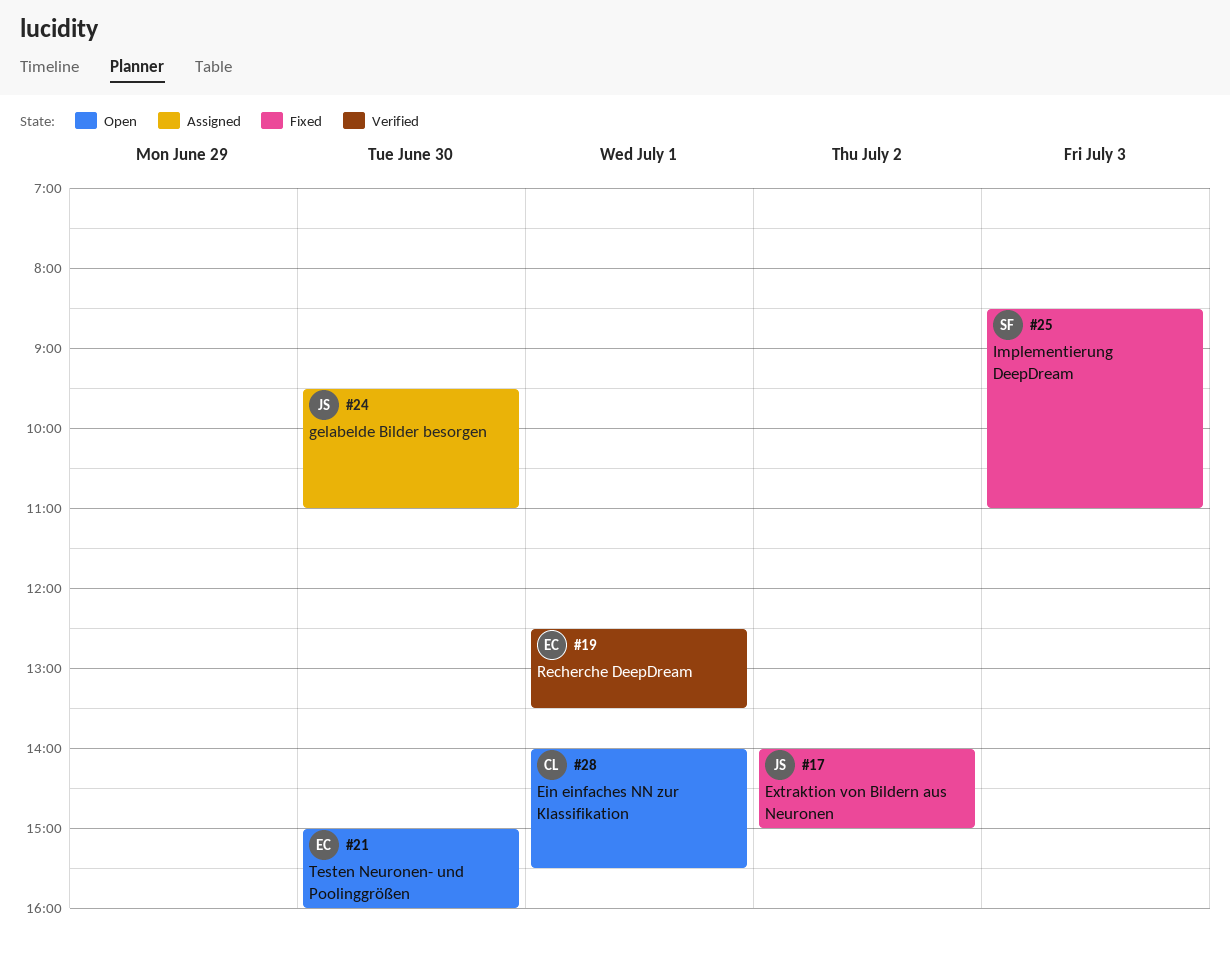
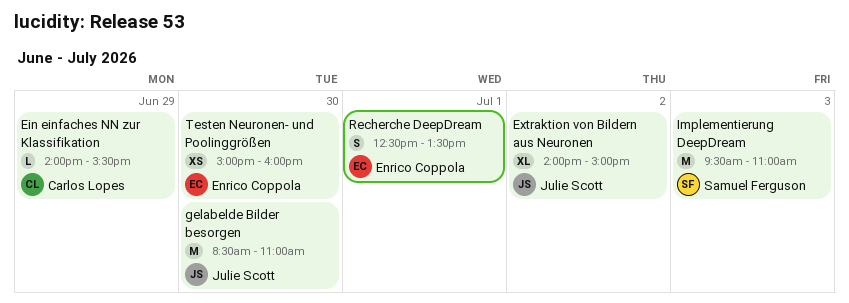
Ein einfaches NN zur Klassifikation, day: Jul 1 -> Jun 29
gelabelde Bilder besorgen, begins: 09:30 -> 08:30
Implementierung DeepDream, begins: 08:30 -> 09:30

